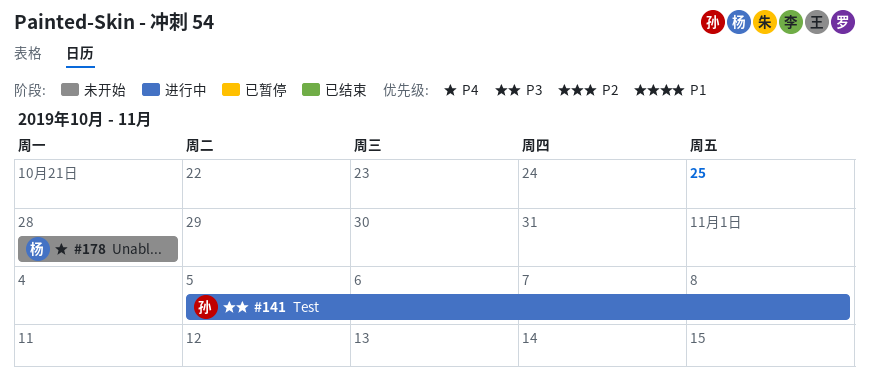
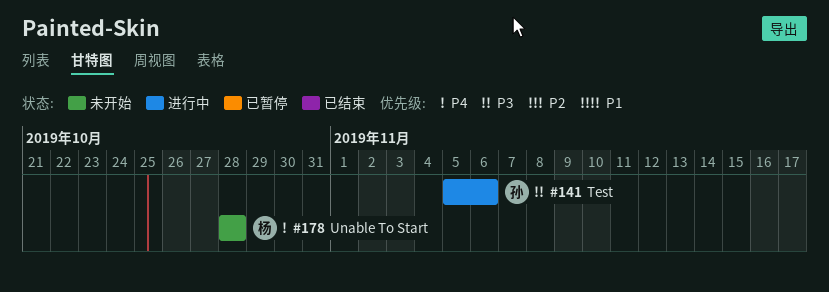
#141, due: Nov 8 -> Nov 6

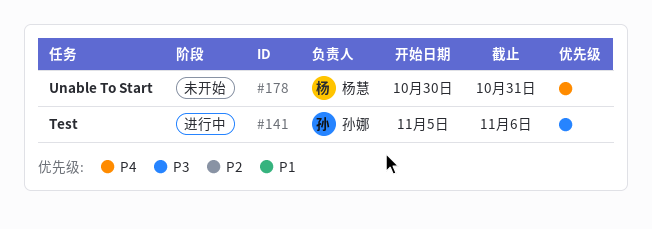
#178, start: Oct 28 -> Oct 30
#178, due: Oct 28 -> Oct 31

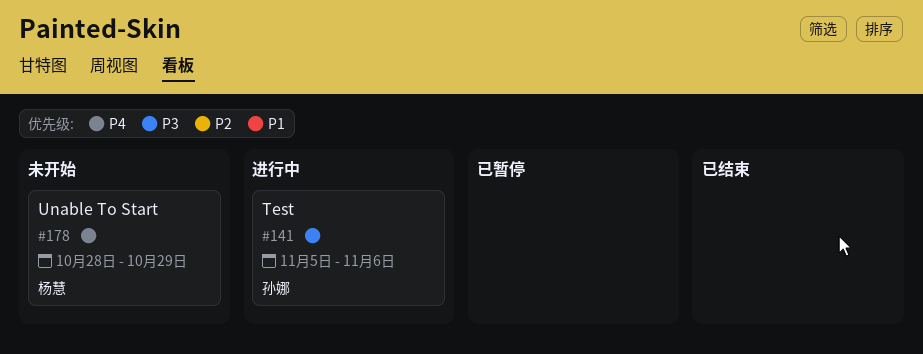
#178, start: Oct 30 -> Oct 28
#178, due: Oct 31 -> Oct 29

